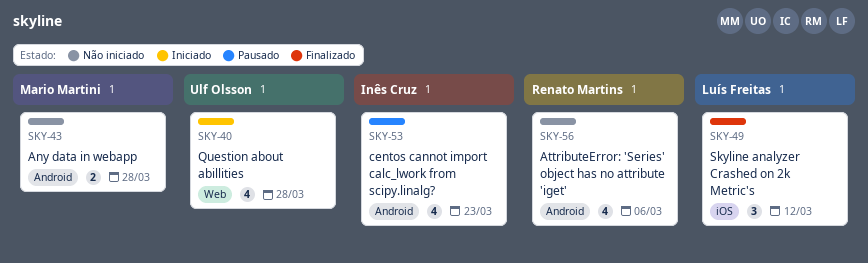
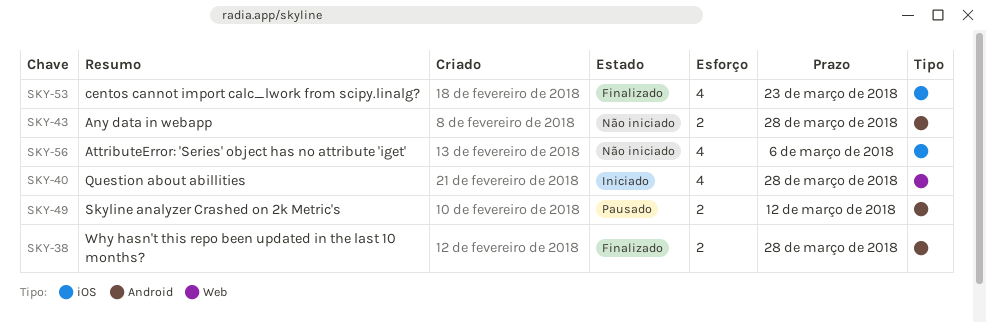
SKY-38: none -> present
SKY-49, status: Finalizado -> Pausado
SKY-49, label: iOS -> Android
SKY-49, estimate: 3 -> 2
SKY-53, status: Pausado -> Finalizado
SKY-53, label: Android -> iOS
SKY-56, label: Android -> iOS

